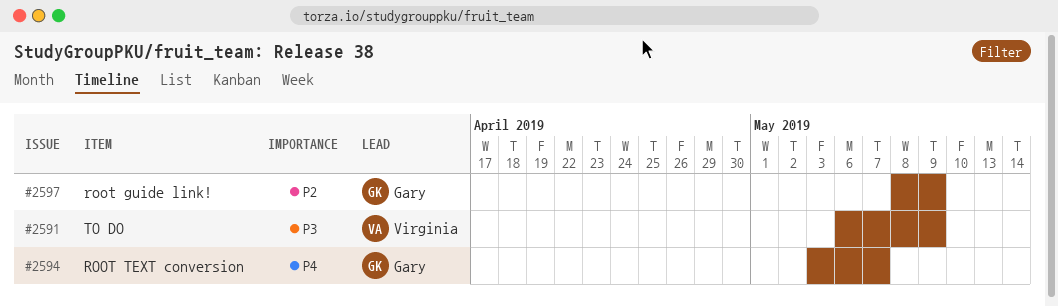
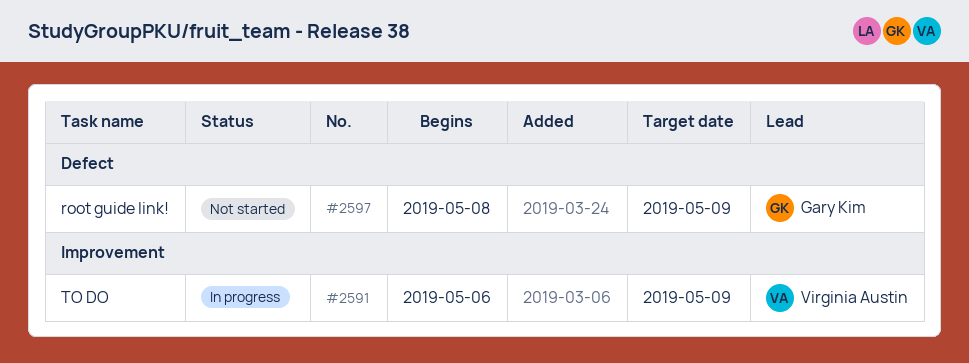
#2594: present -> none

